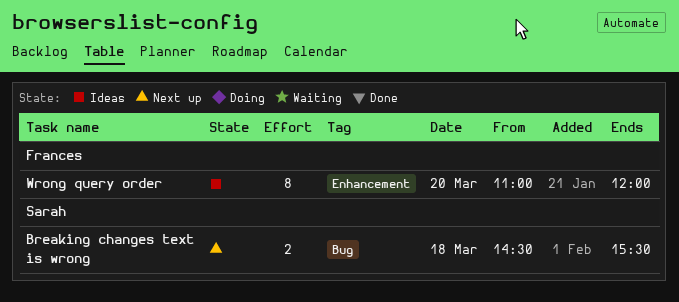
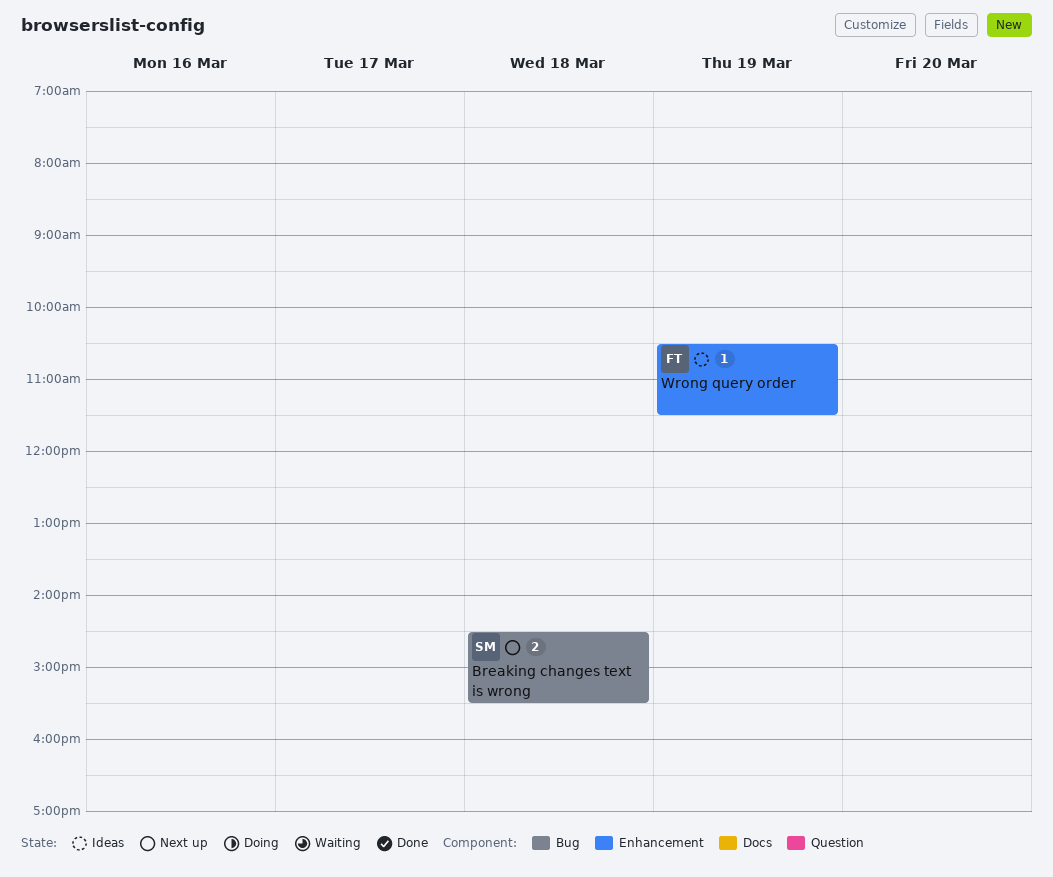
Wrong query order, estimate: 8 -> 1
Wrong query order, day: Mar 20 -> Mar 19
Wrong query order, begins: 11:00 -> 10:30
Wrong query order, ends: 12:00 -> 11:30

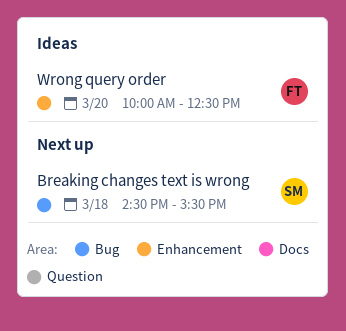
Wrong query order, day: Mar 19 -> Mar 20
Wrong query order, begins: 10:30 -> 10:00
Wrong query order, ends: 11:30 -> 12:30

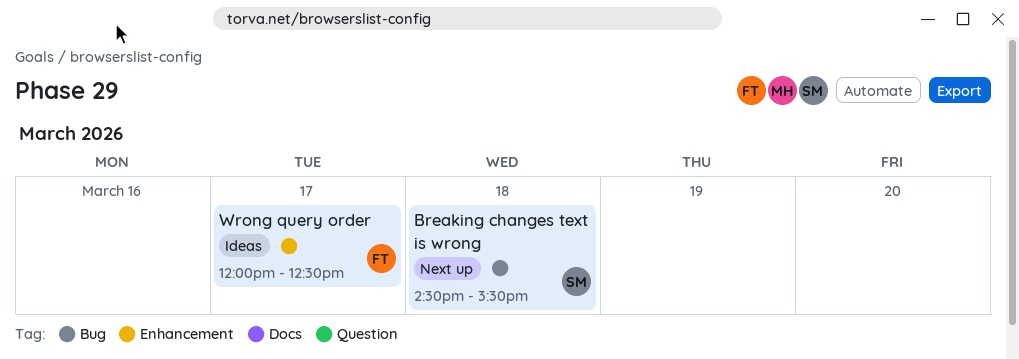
Wrong query order, day: Mar 20 -> Mar 17
Wrong query order, begins: 10:00 -> 12:00

